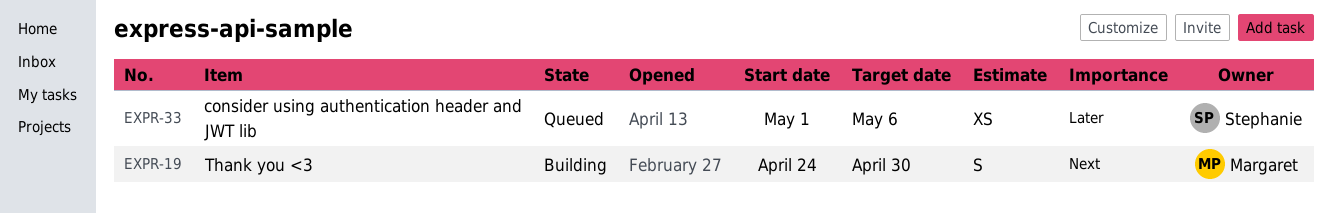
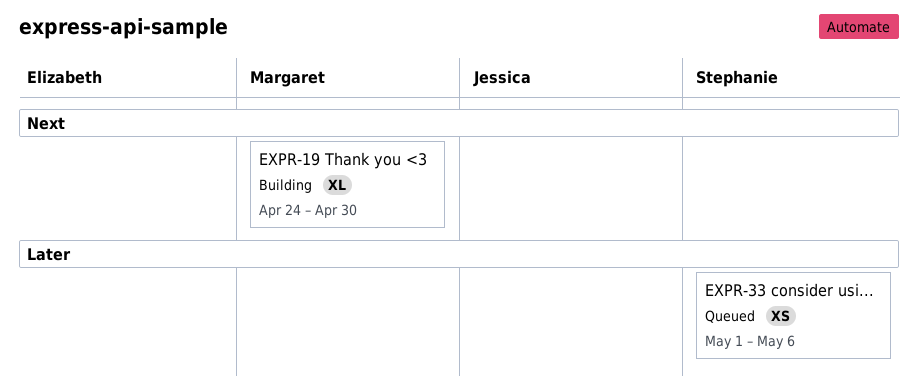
EXPR-19, estimate: S -> XL

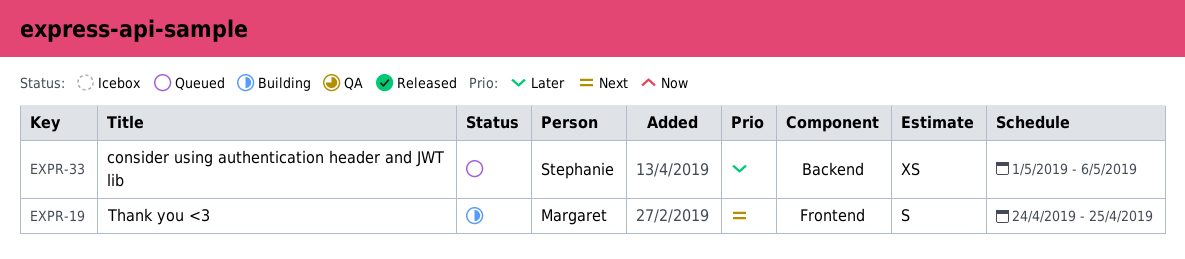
EXPR-19, estimate: XL -> S
EXPR-19, due: Apr 30 -> Apr 25

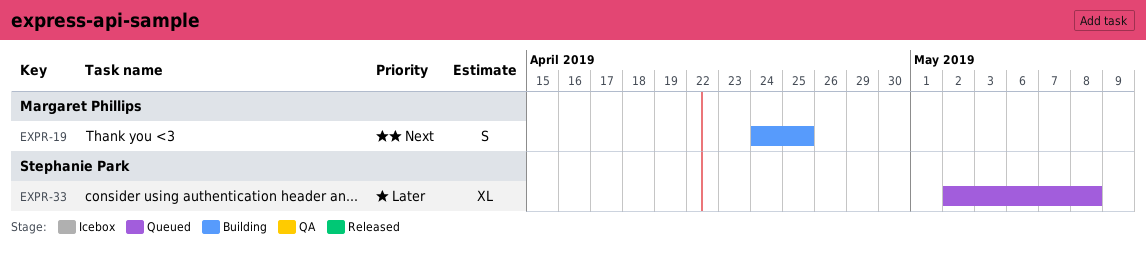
EXPR-33, estimate: XS -> XL
EXPR-33, start: May 1 -> May 2
EXPR-33, due: May 6 -> May 8

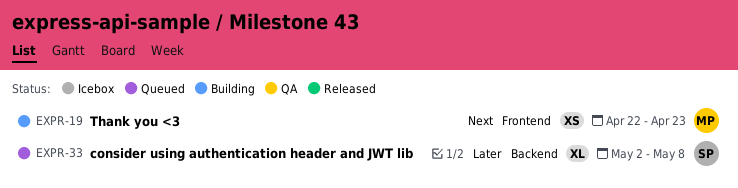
EXPR-19, estimate: S -> XS
EXPR-19, start: Apr 24 -> Apr 22
EXPR-19, due: Apr 25 -> Apr 23

